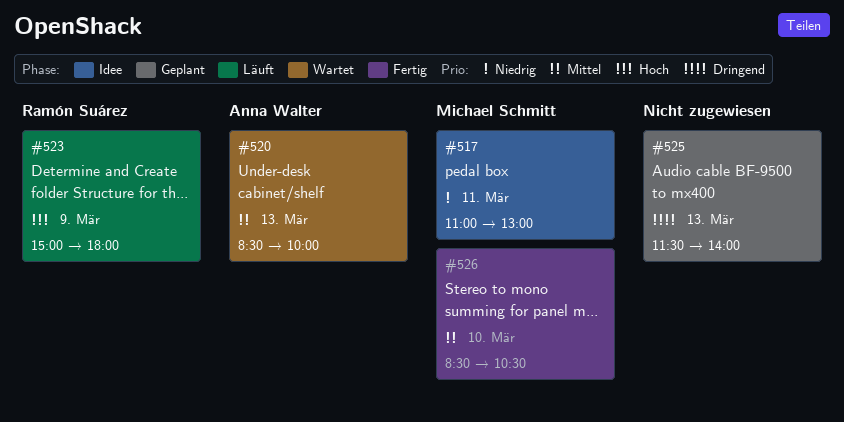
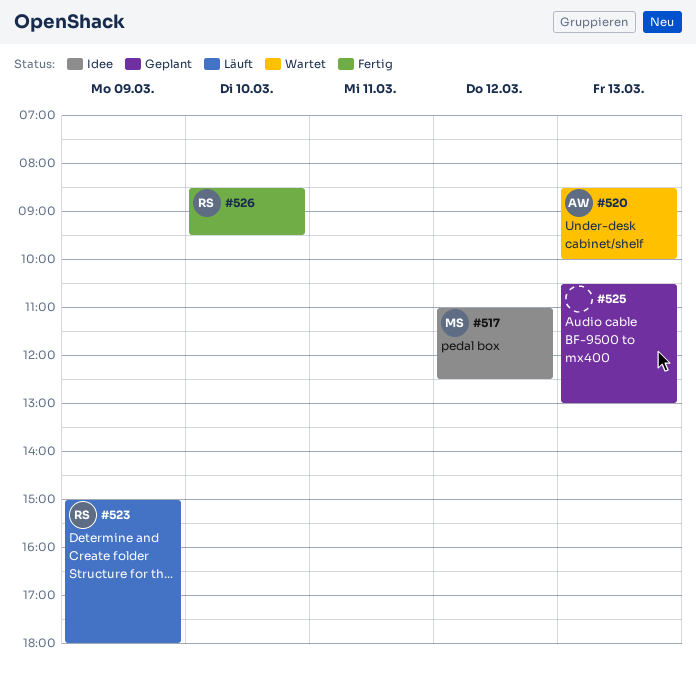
#517, day: Mar 11 -> Mar 12
#517, ends: 13:00 -> 12:30
#525, begins: 11:30 -> 10:30
#525, ends: 14:00 -> 13:00
#526, owner: Michael Schmitt -> Ramón Suárez
#526, ends: 10:30 -> 09:30

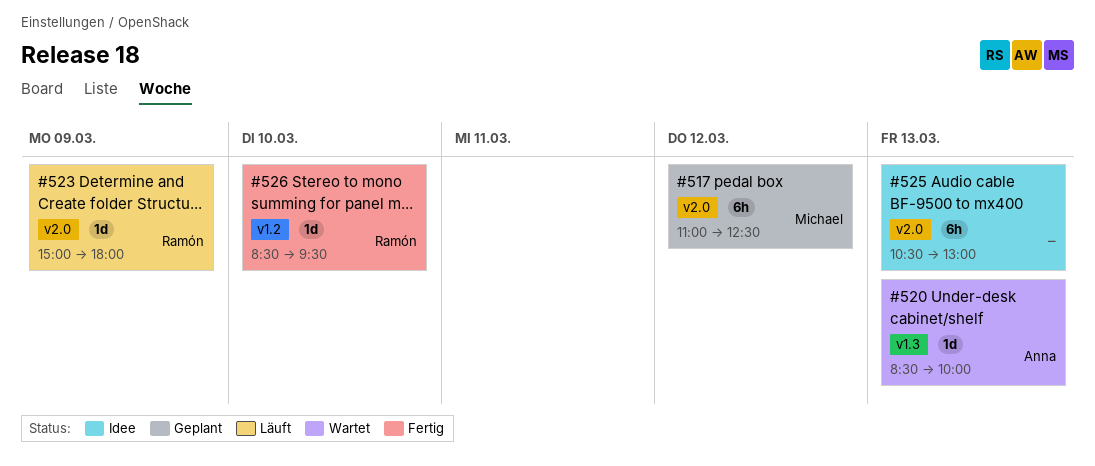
#517, status: Idee -> Geplant
#525, status: Geplant -> Idee

